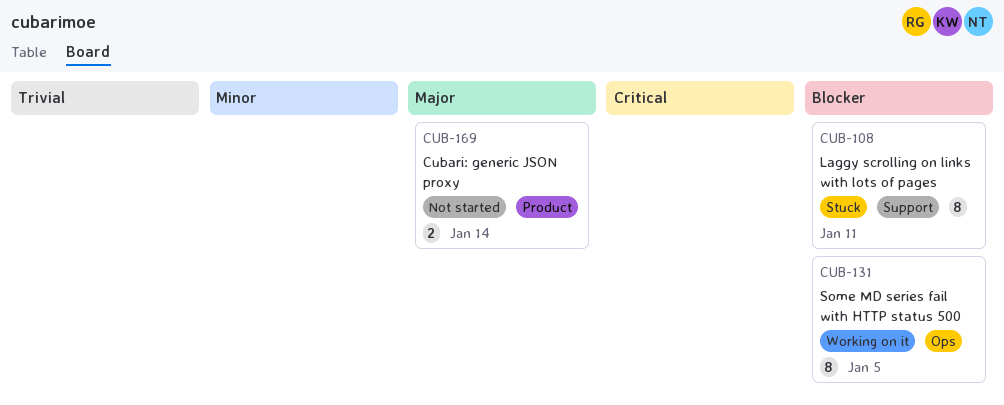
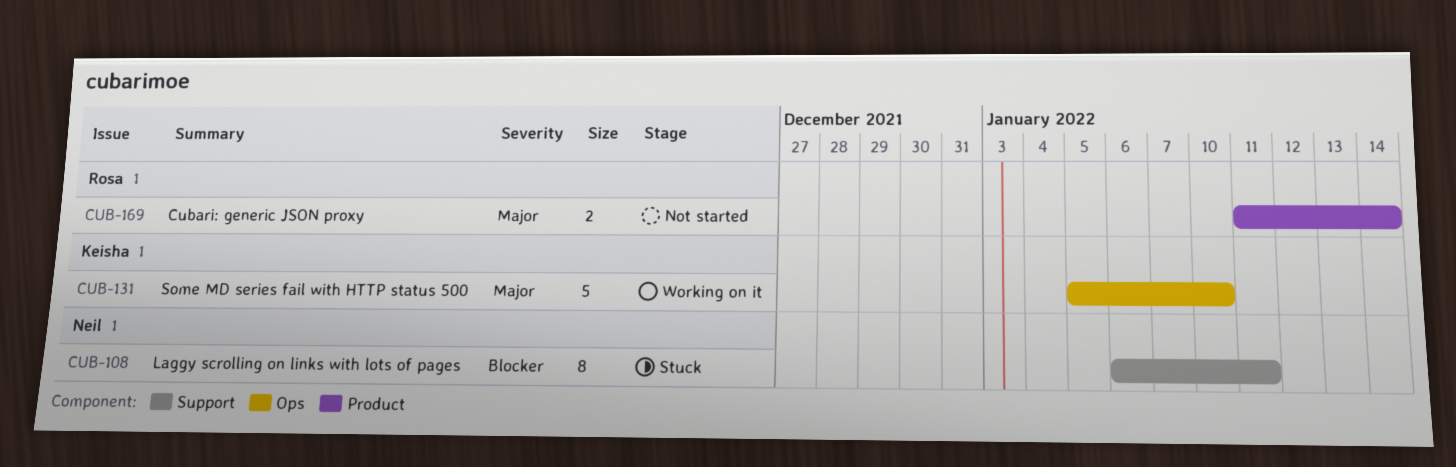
CUB-131, priority: Blocker -> Major
CUB-131, estimate: 8 -> 5
CUB-131, due: Jan 5 -> Jan 10

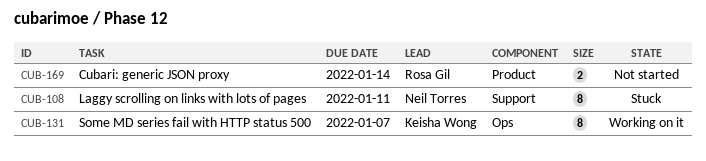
CUB-131, estimate: 5 -> 8
CUB-131, due: Jan 10 -> Jan 7

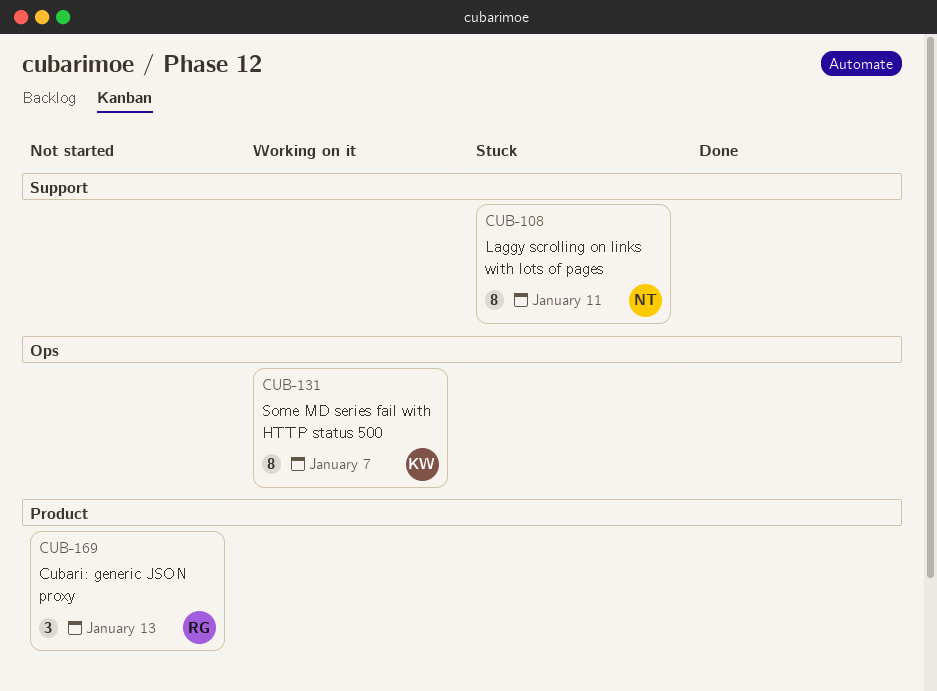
CUB-169, estimate: 2 -> 3
CUB-169, due: Jan 14 -> Jan 13

